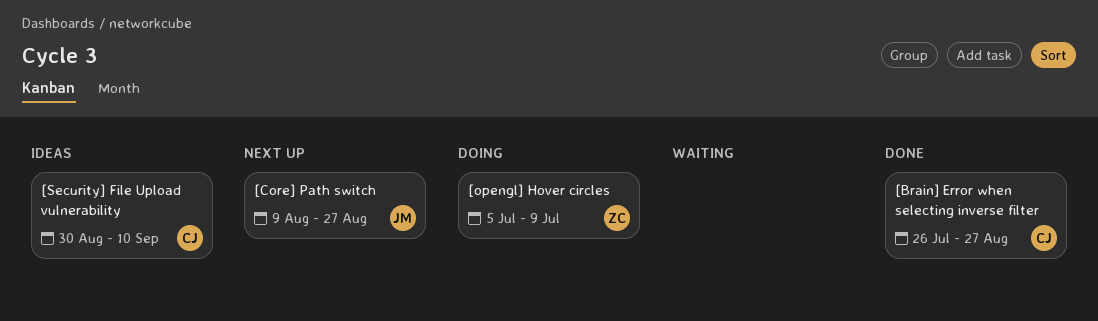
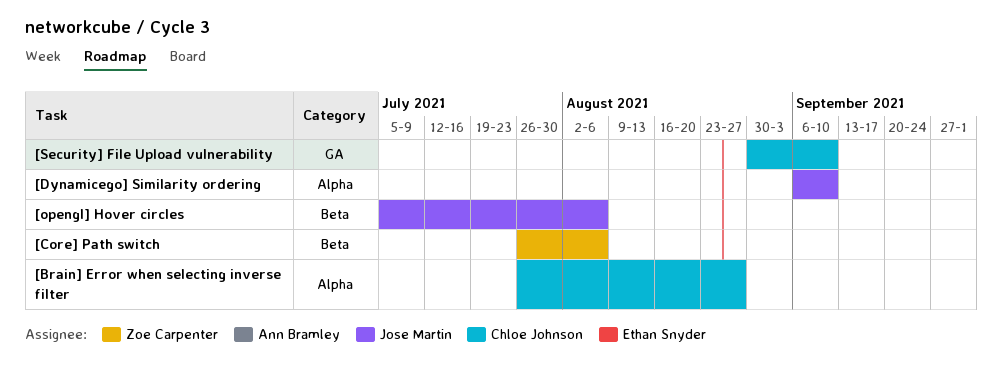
[Core] Path switch, owner: Jose Martin -> Zoe Carpenter
[Core] Path switch, start: Aug 9 -> Jul 26
[Core] Path switch, due: Aug 27 -> Aug 6
[Dynamicego] Similarity ordering: none -> present
[opengl] Hover circles, owner: Zoe Carpenter -> Jose Martin
[opengl] Hover circles, due: Jul 9 -> Aug 6

